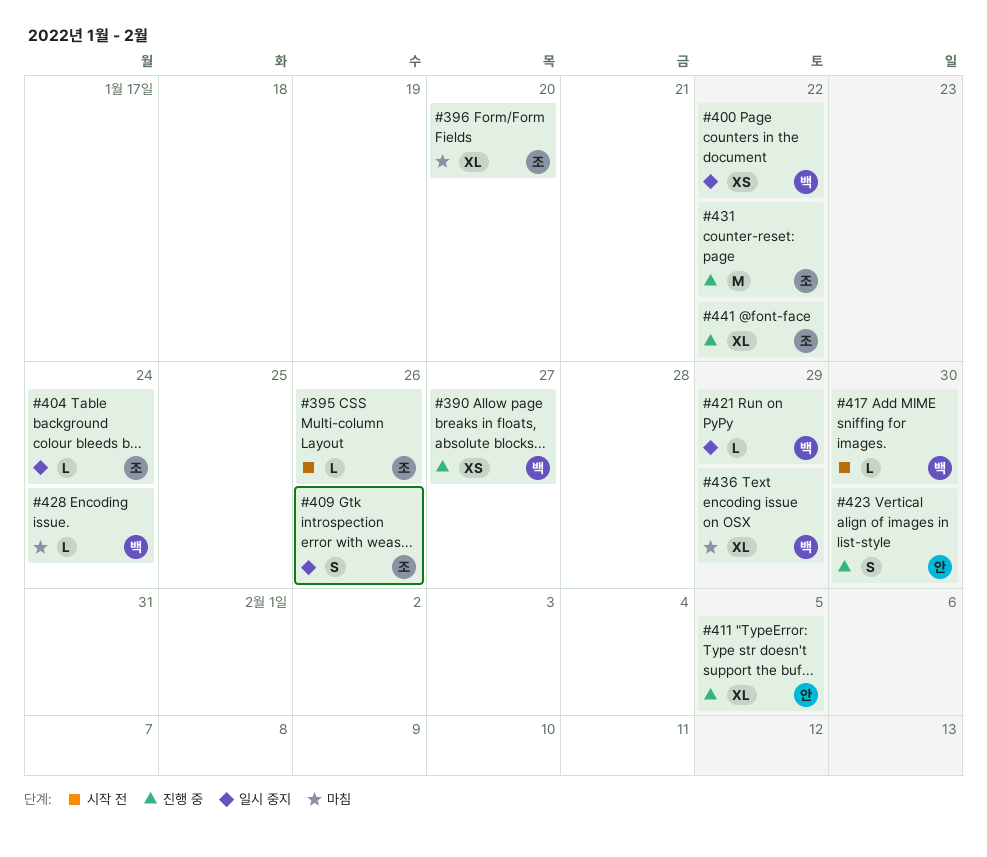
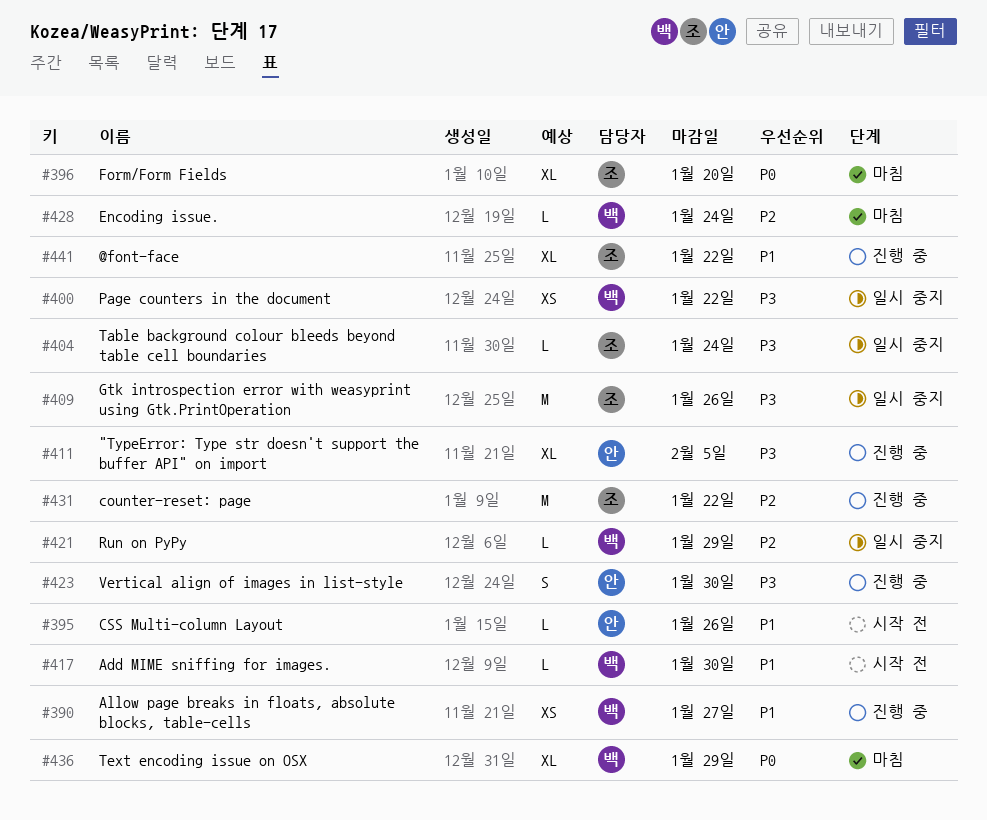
#395, owner: 조 -> 안
#409, estimate: S -> M

